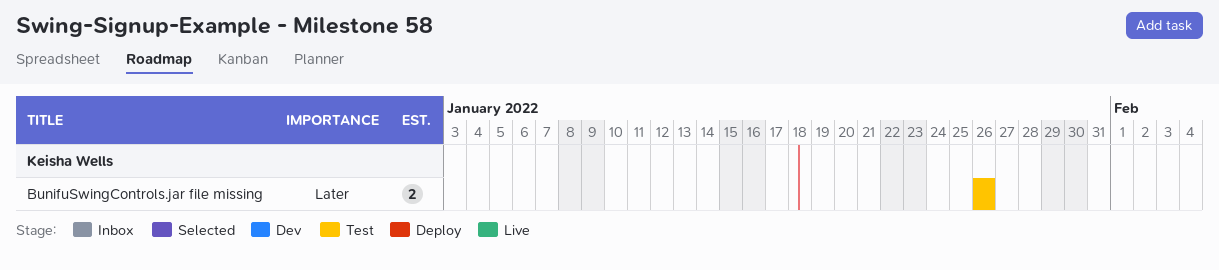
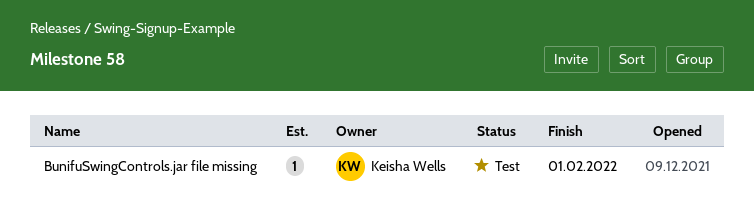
BunifuSwingControls.jar file missing, estimate: 2 -> 1
BunifuSwingControls.jar file missing, due: Jan 26 -> Feb 1

